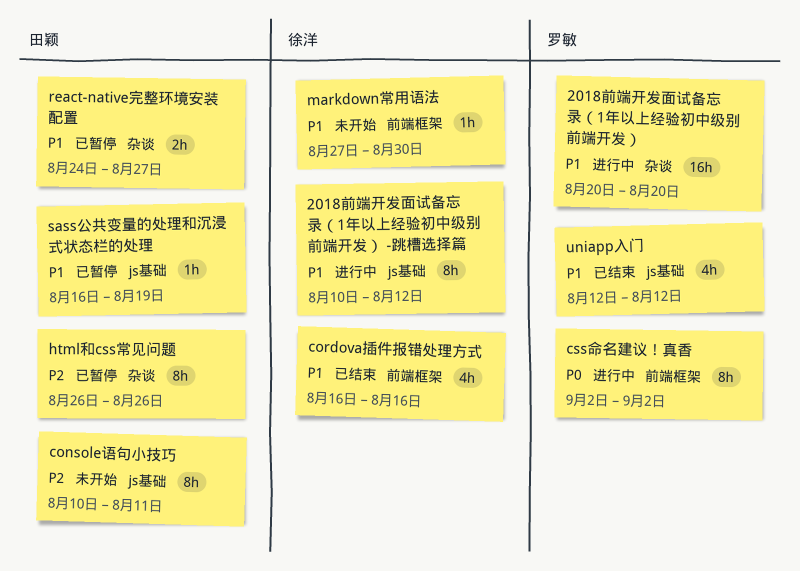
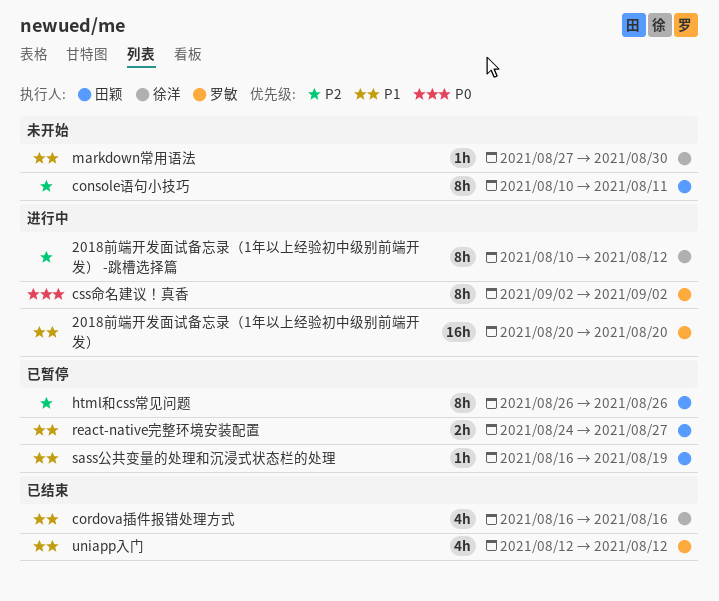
2018前端开发面试备忘录（1年以上经验初中级别前端开发） -跳槽选择篇, priority: P1 -> P2

